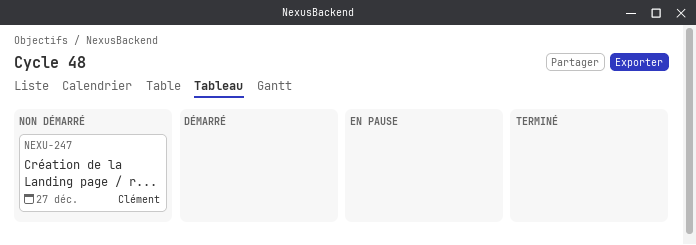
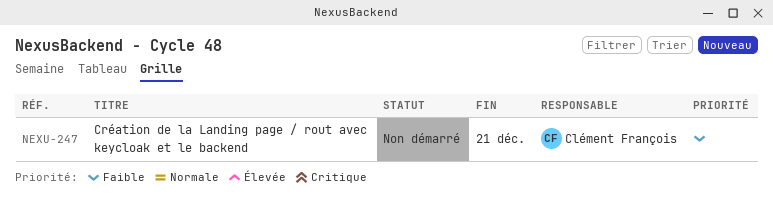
NEXU-247, due: Dec 27 -> Dec 21

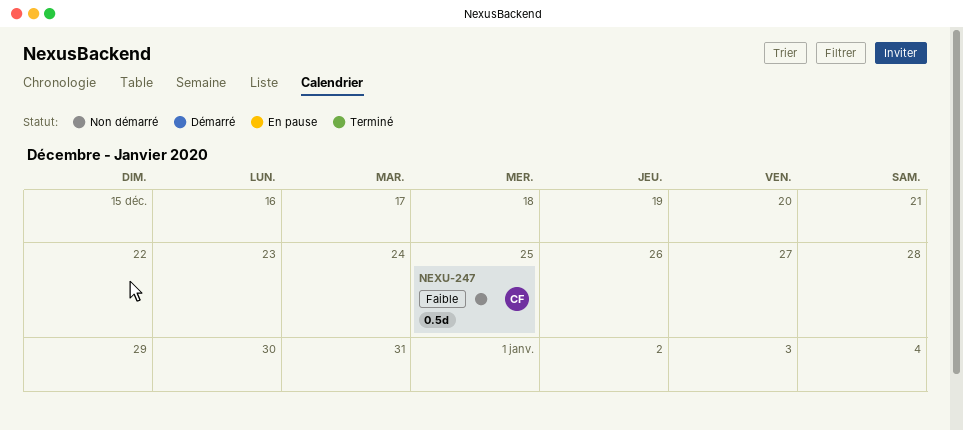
NEXU-247, due: Dec 21 -> Dec 25

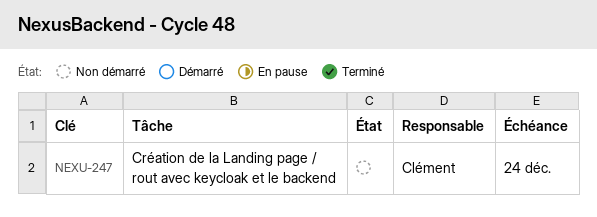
NEXU-247, due: Dec 25 -> Dec 24

